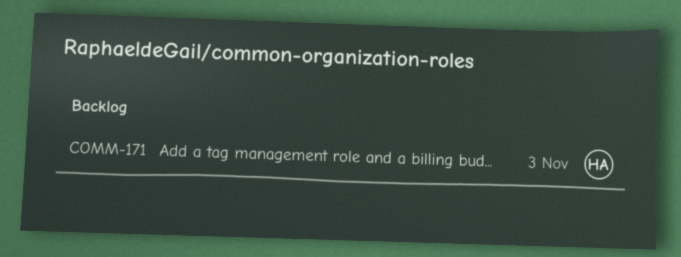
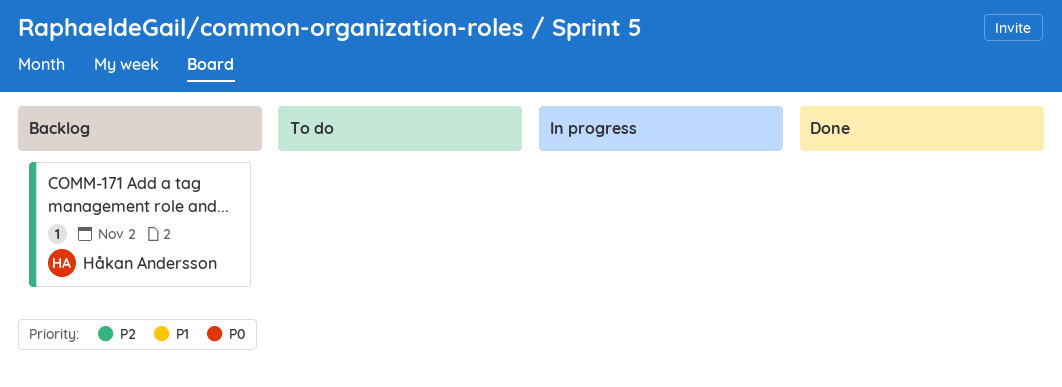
COMM-171, due: Nov 3 -> Nov 2

